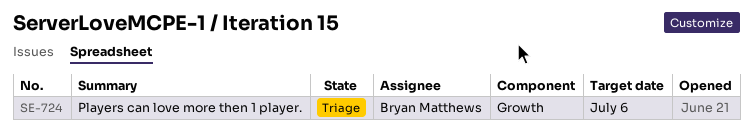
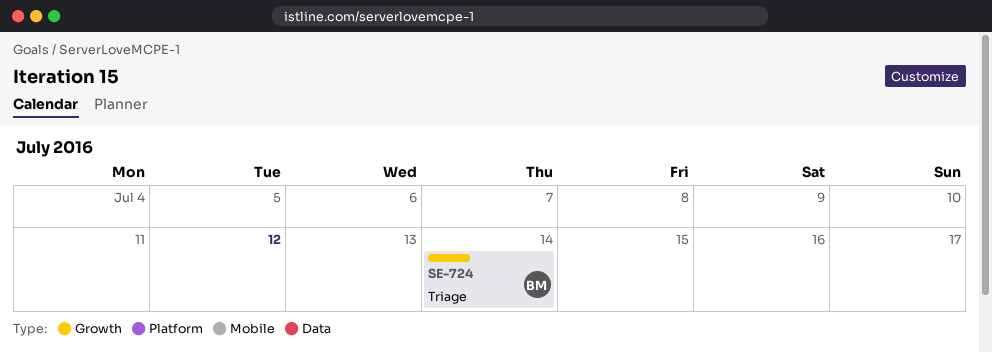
SE-724, due: Jul 6 -> Jul 14

